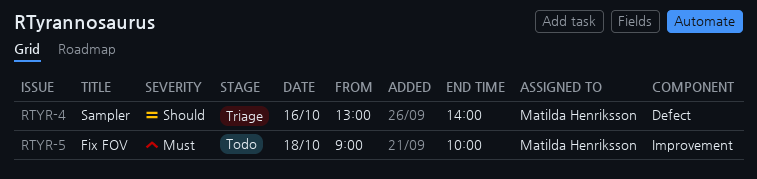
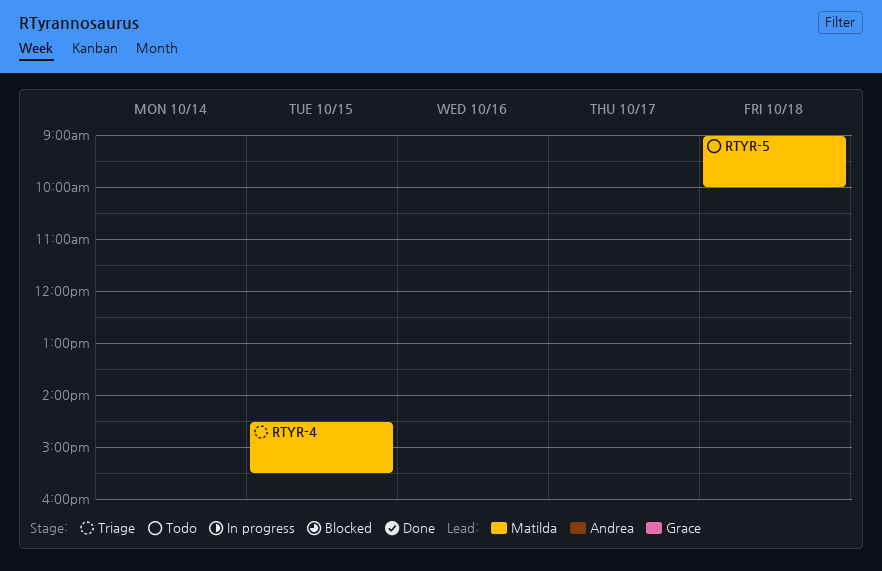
RTYR-4, day: Oct 16 -> Oct 15
RTYR-4, begins: 13:00 -> 14:30
RTYR-4, ends: 14:00 -> 15:30

